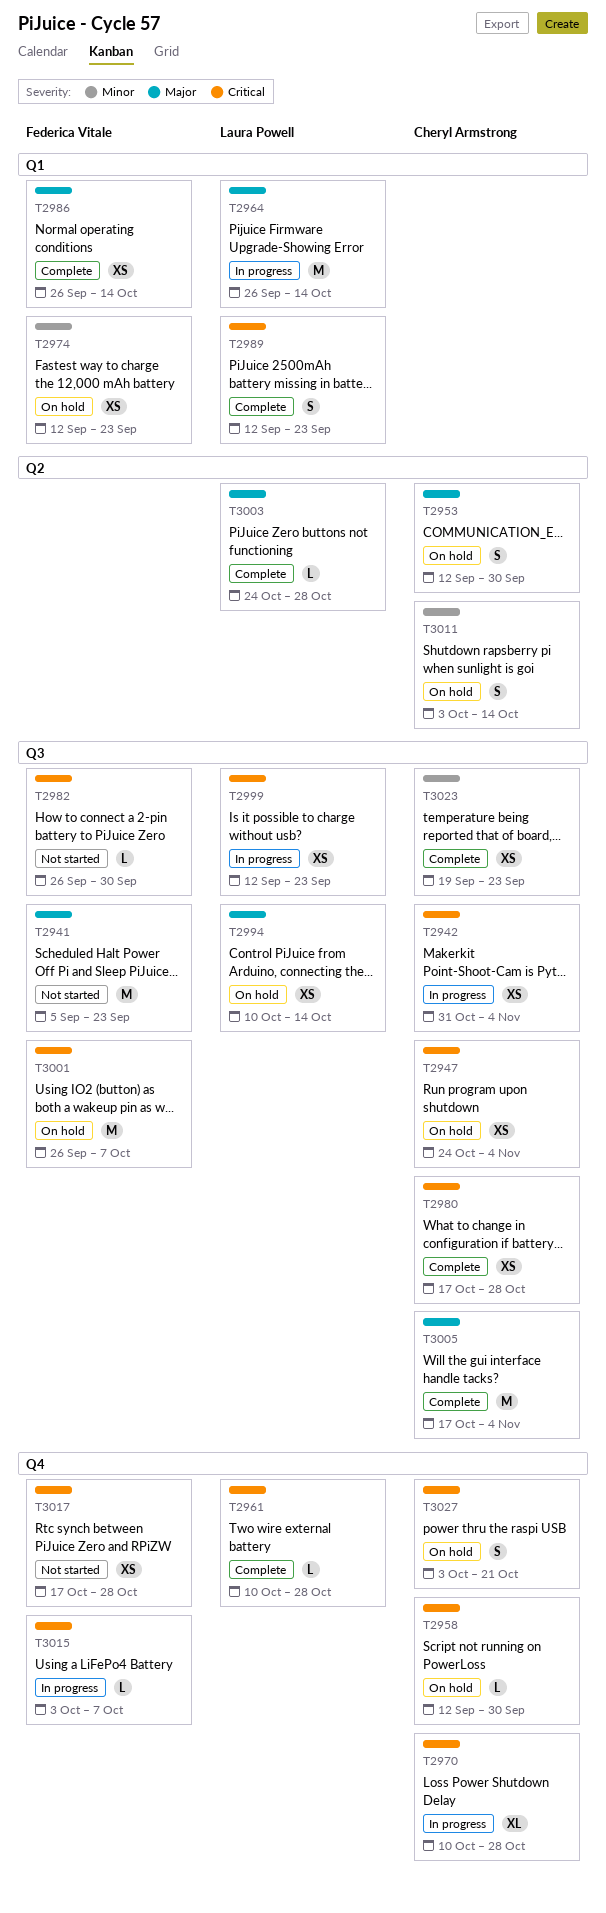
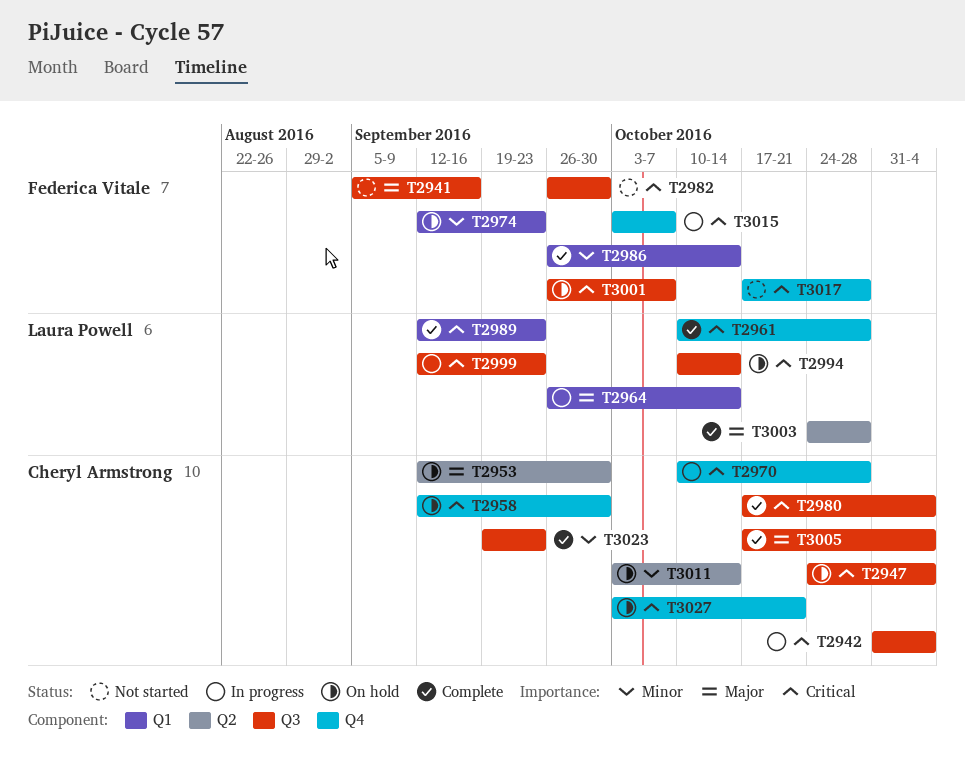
T2941, due: Sep 23 -> Sep 16
T2980, due: Oct 28 -> Nov 4
T2986, priority: Major -> Minor
T2994, priority: Major -> Critical

